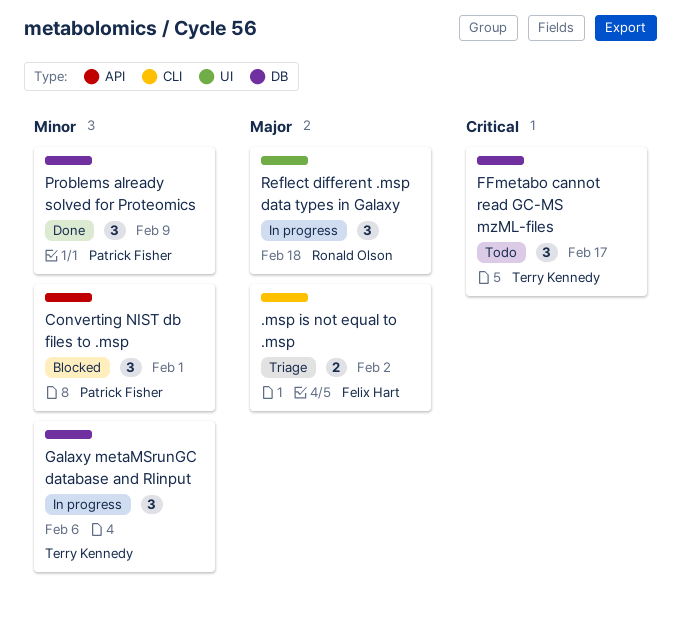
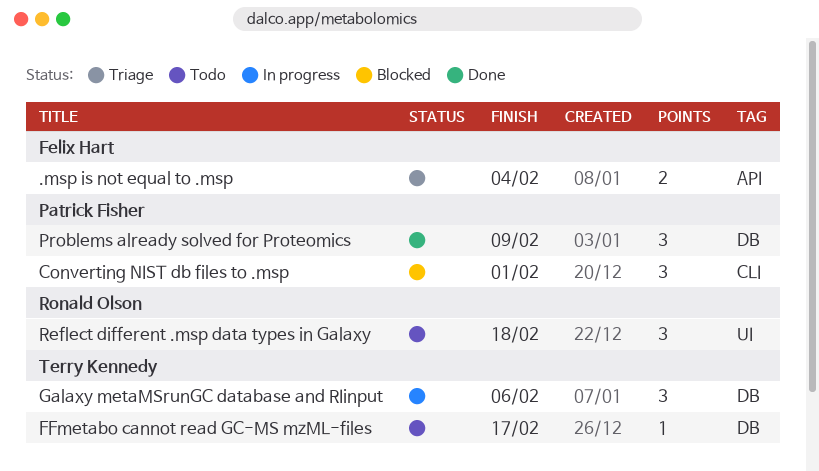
.msp is not equal to .msp, label: CLI -> API
.msp is not equal to .msp, due: Feb 2 -> Feb 4
Converting NIST db files to .msp, label: API -> CLI
FFmetabo cannot read GC-MS mzML-files, estimate: 3 -> 1
Reflect different .msp data types in Galaxy, status: In progress -> Todo

